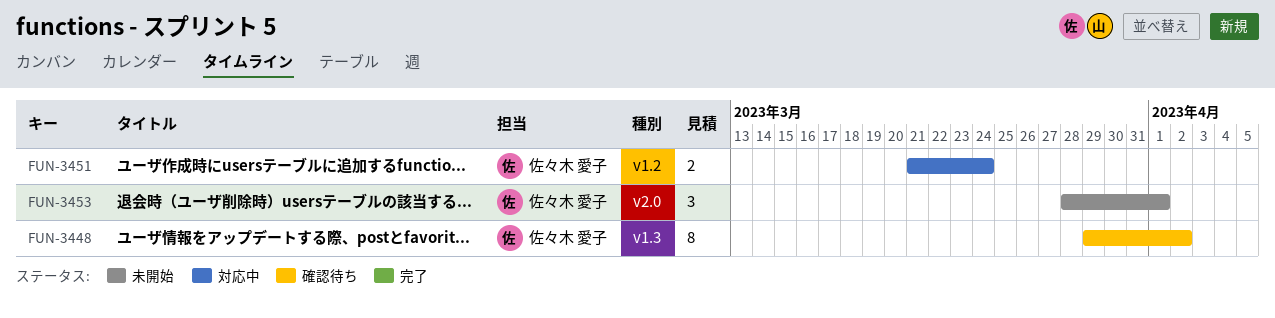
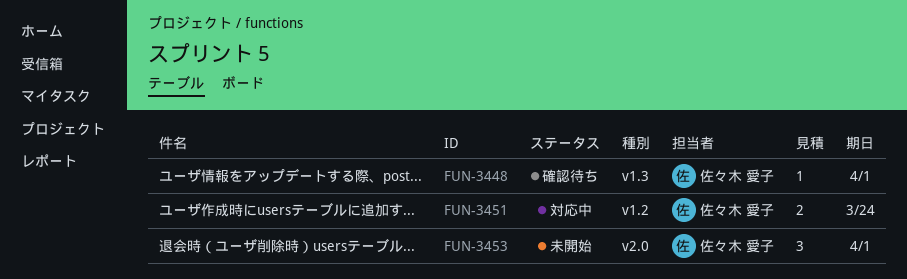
FUN-3448, estimate: 8 -> 1
FUN-3448, due: Apr 2 -> Apr 1

